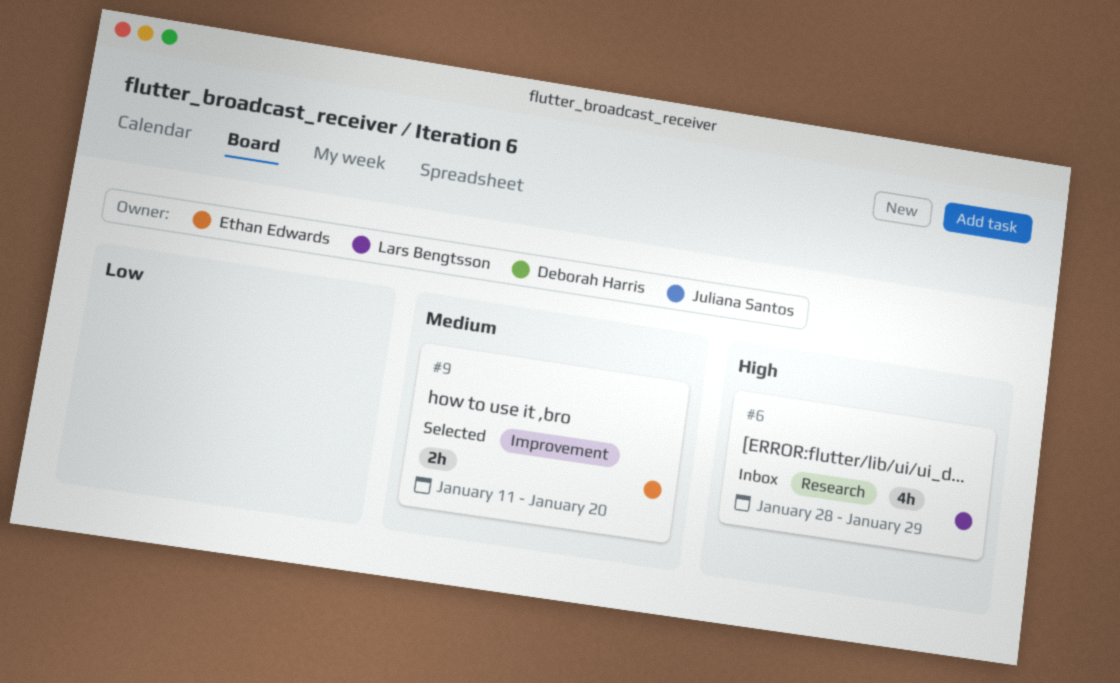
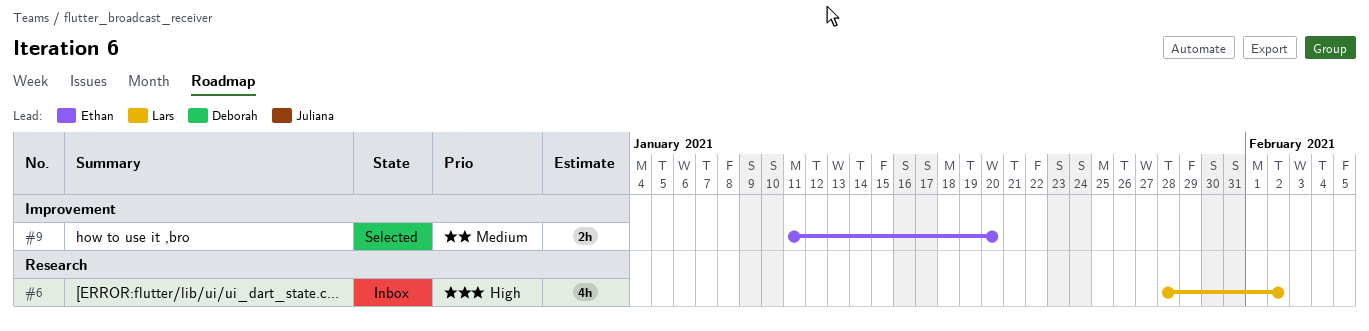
#6, due: Jan 29 -> Feb 2

